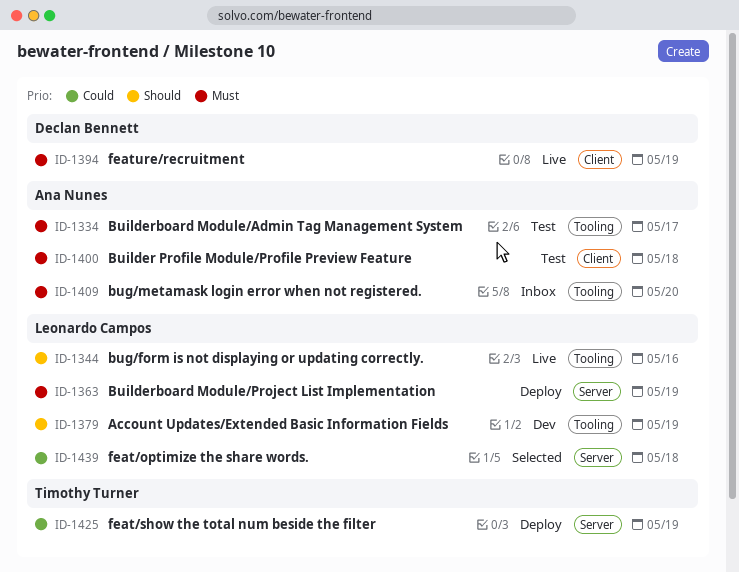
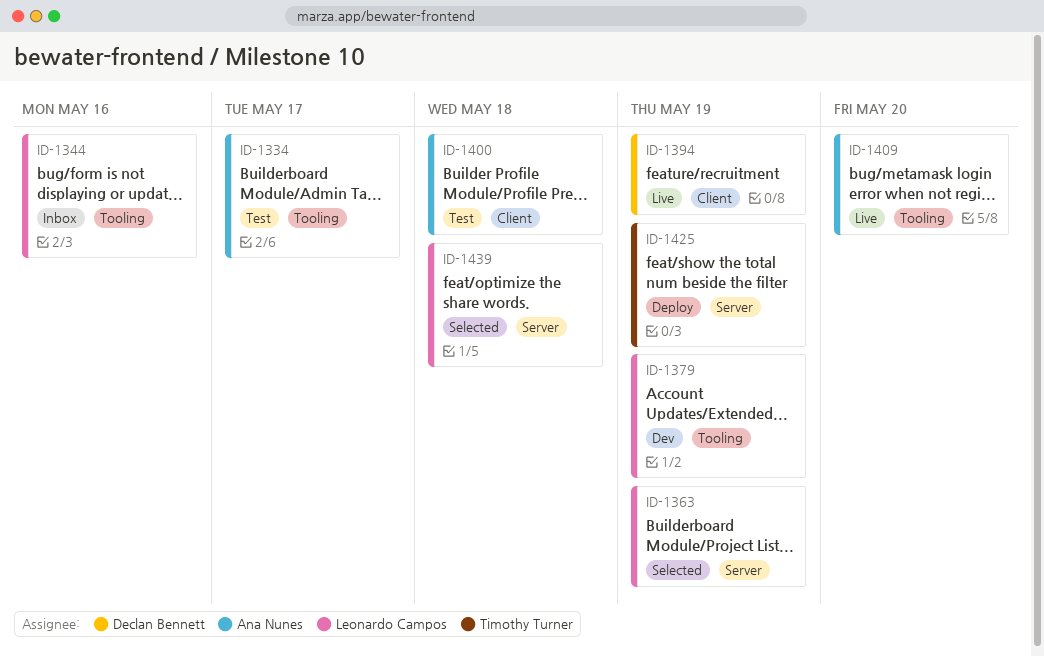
ID-1344, status: Live -> Inbox
ID-1363, status: Deploy -> Selected
ID-1409, status: Inbox -> Live

